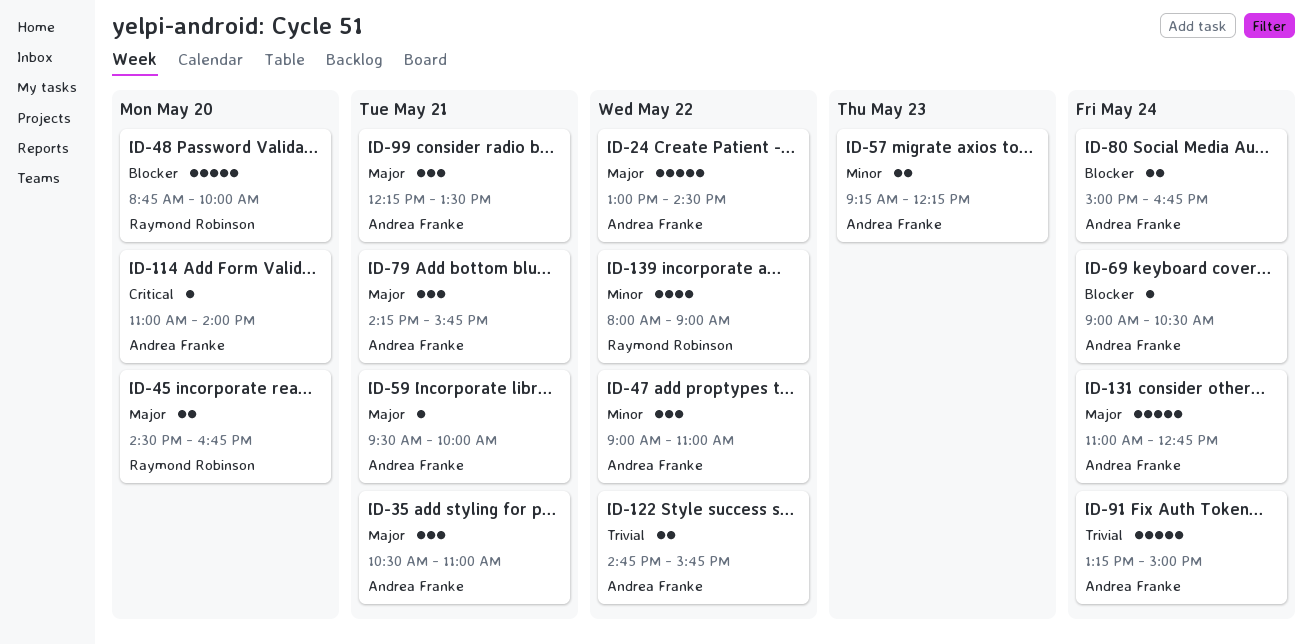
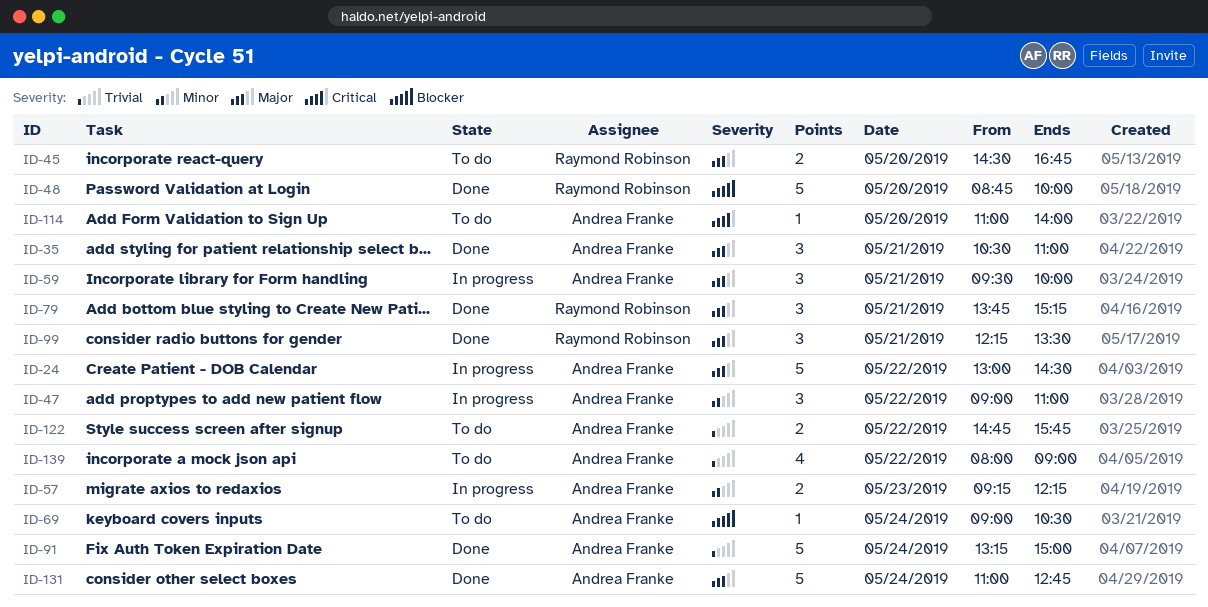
ID-59, estimate: 1 -> 3
ID-79, owner: Andrea Franke -> Raymond Robinson
ID-79, begins: 14:15 -> 13:45
ID-79, ends: 15:45 -> 15:15
ID-80: present -> none
ID-99, owner: Andrea Franke -> Raymond Robinson
ID-139, owner: Raymond Robinson -> Andrea Franke
ID-139, priority: Minor -> Trivial

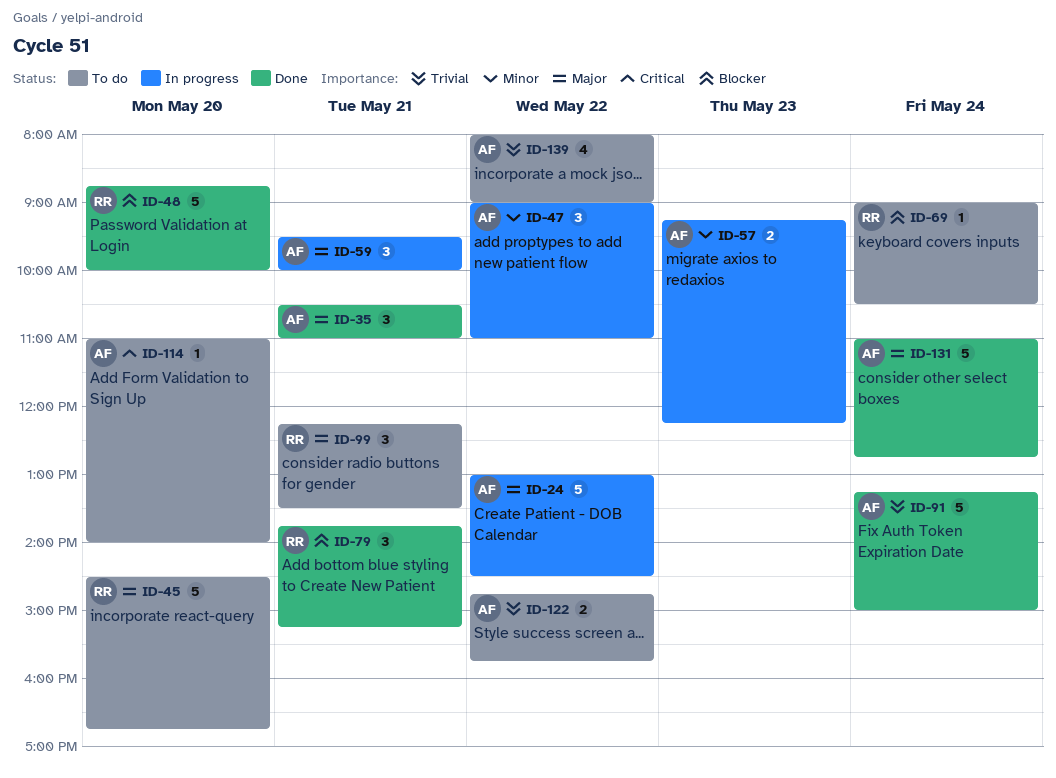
ID-45, estimate: 2 -> 5
ID-69, owner: Andrea Franke -> Raymond Robinson
ID-79, priority: Major -> Blocker
ID-99, status: Done -> To do

